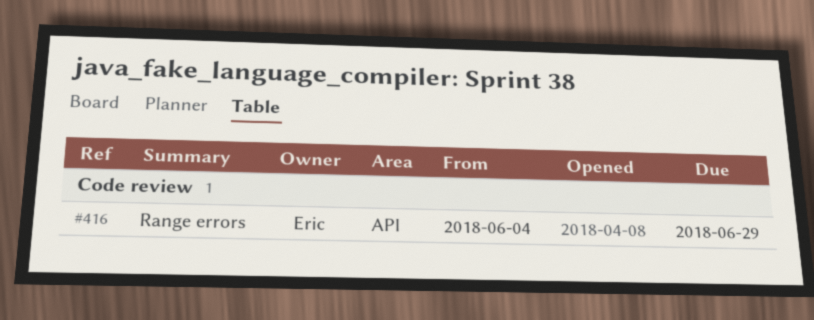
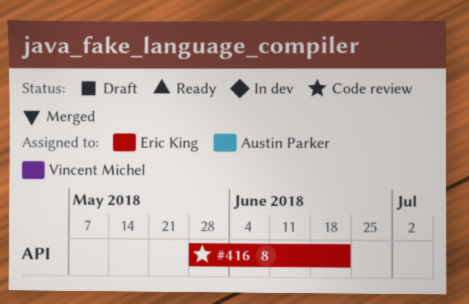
#416, start: Jun 4 -> May 28
#416, due: Jun 29 -> Jun 22

